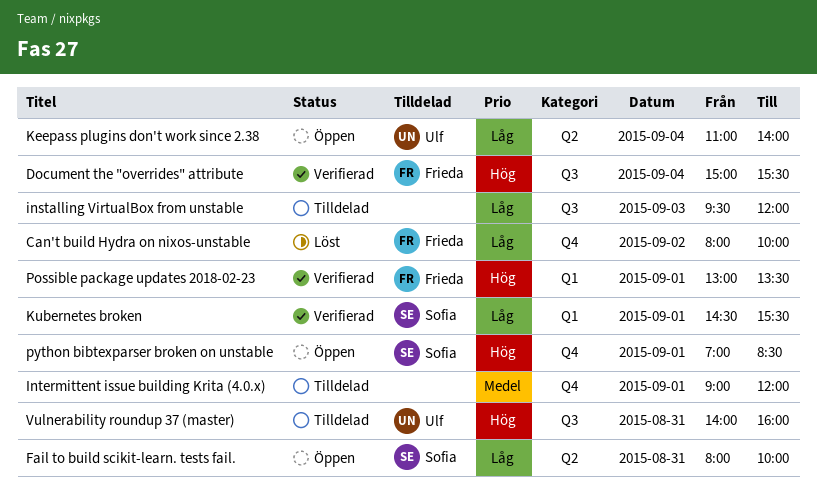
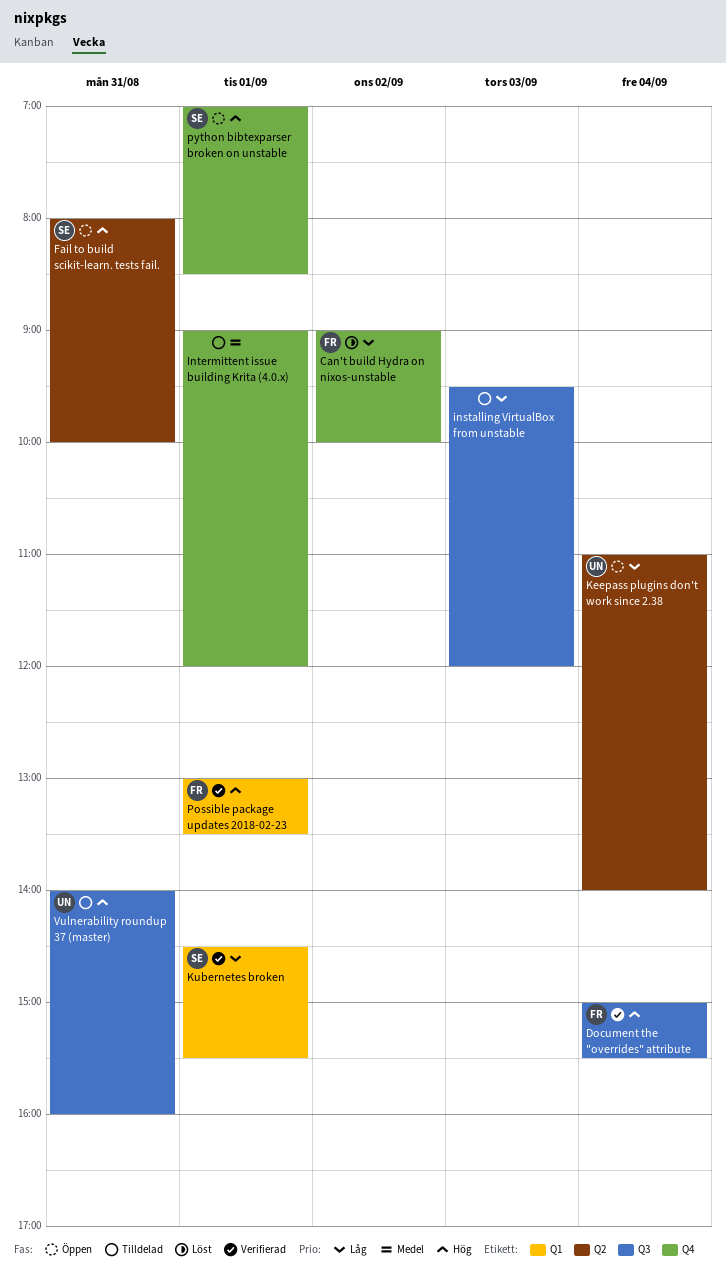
Can't build Hydra on nixos-unstable, begins: 08:00 -> 09:00
Fail to build scikit-learn. tests fail., priority: Låg -> Hög

